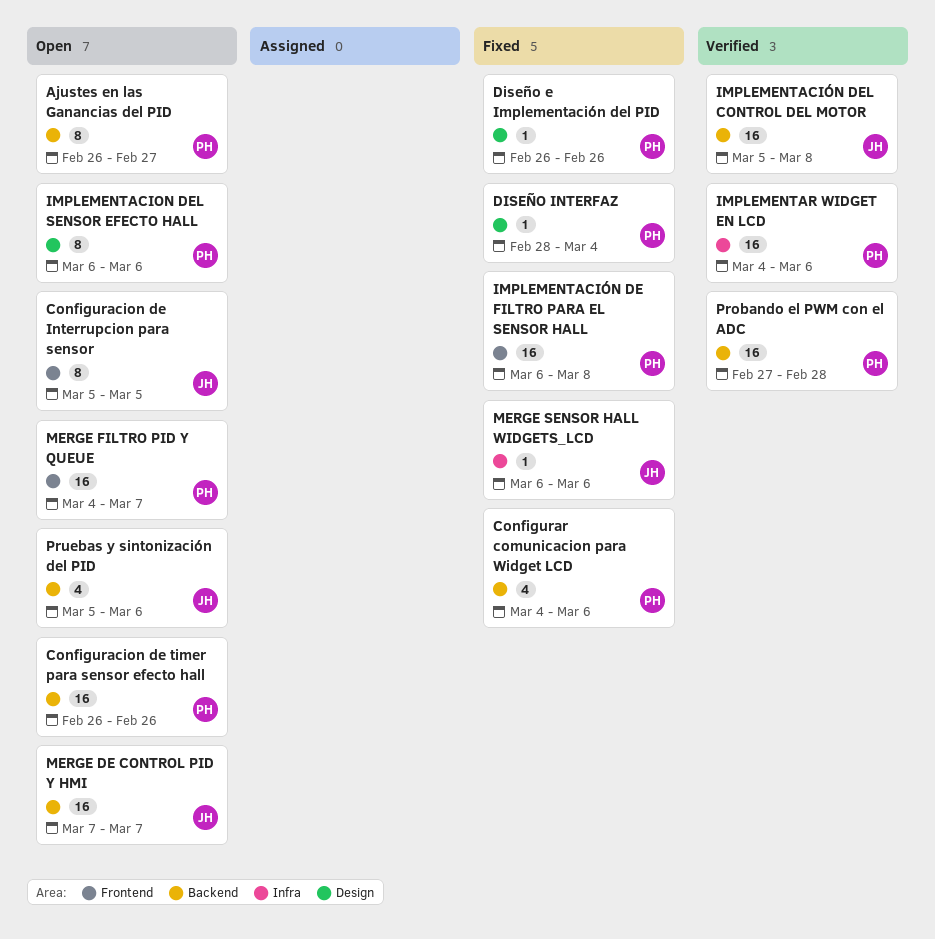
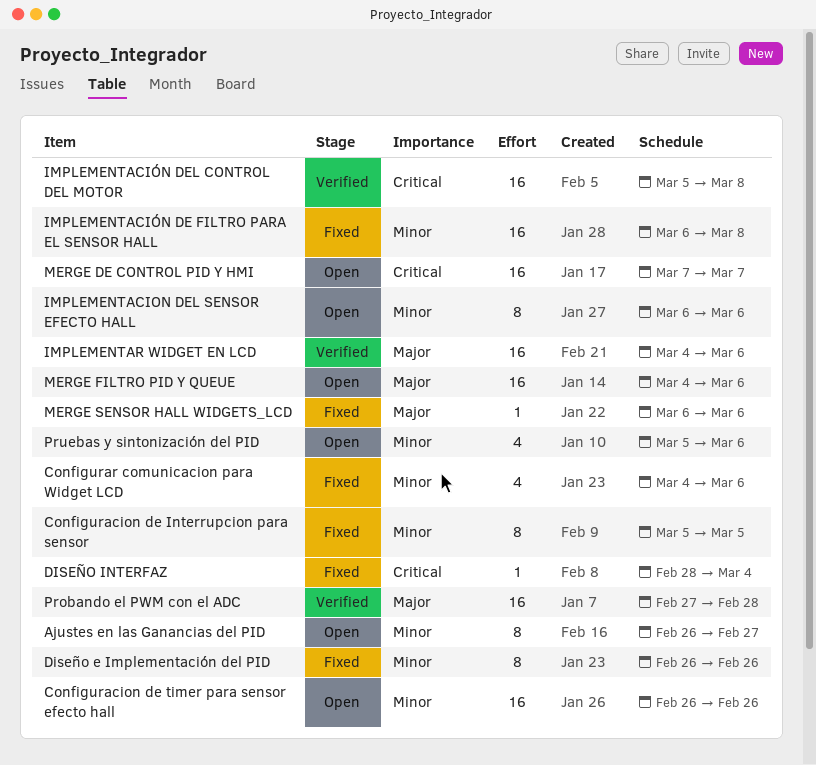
Configuracion de Interrupcion para sensor, status: Open -> Fixed
Diseño e Implementación del PID, estimate: 1 -> 8
MERGE FILTRO PID Y QUEUE, due: Mar 7 -> Mar 6

